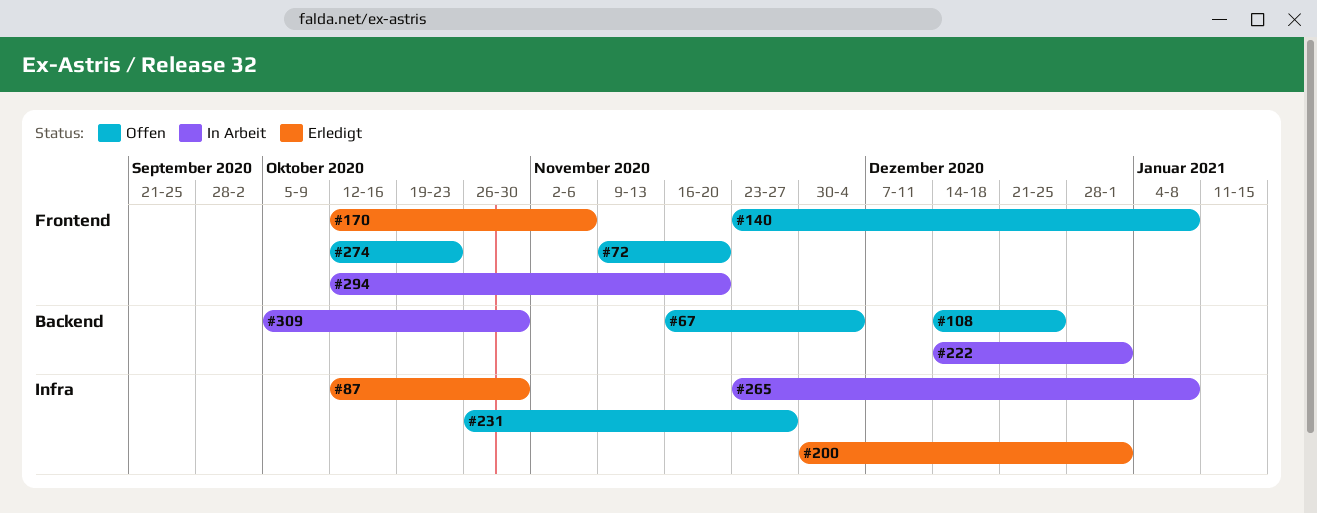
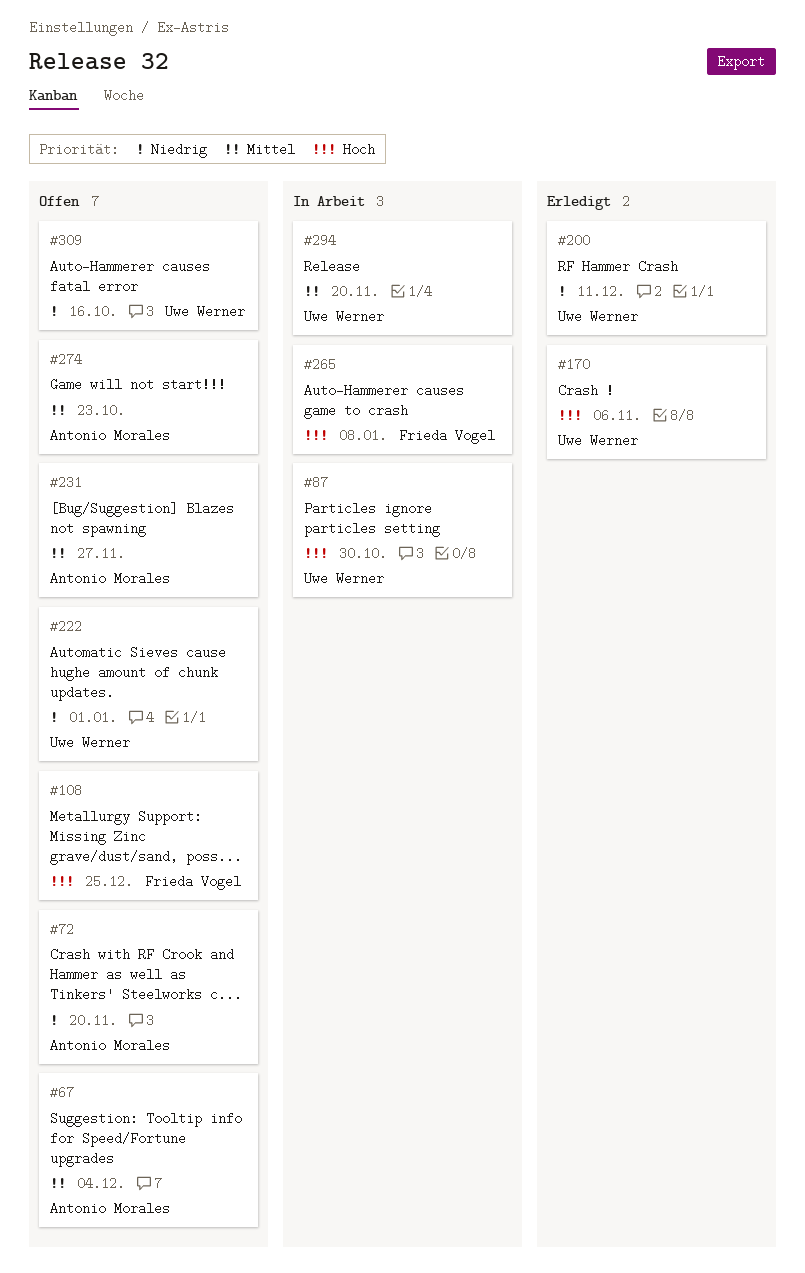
#87, status: Erledigt -> In Arbeit
#140: present -> none
#200, due: Jan 1 -> Dec 11
#222, status: In Arbeit -> Offen
#309, status: In Arbeit -> Offen
#309, due: Oct 30 -> Oct 16

